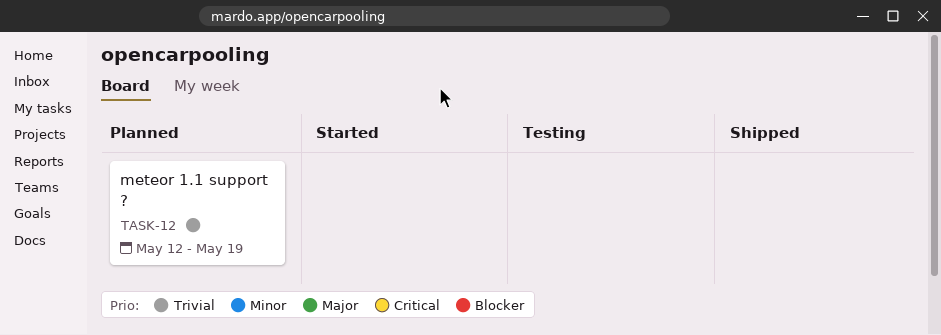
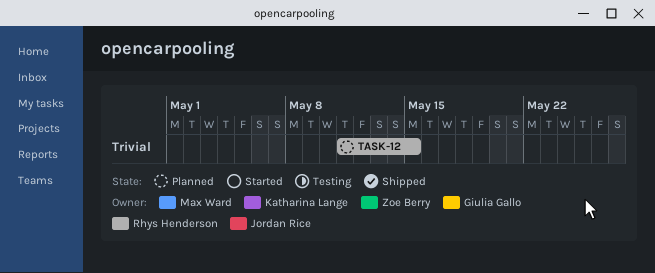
TASK-12, start: May 12 -> May 11
TASK-12, due: May 19 -> May 15

